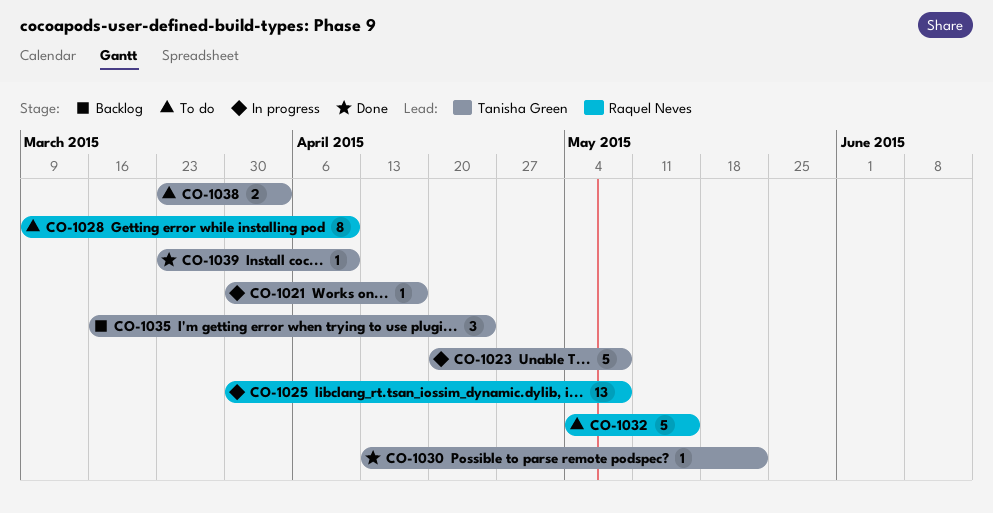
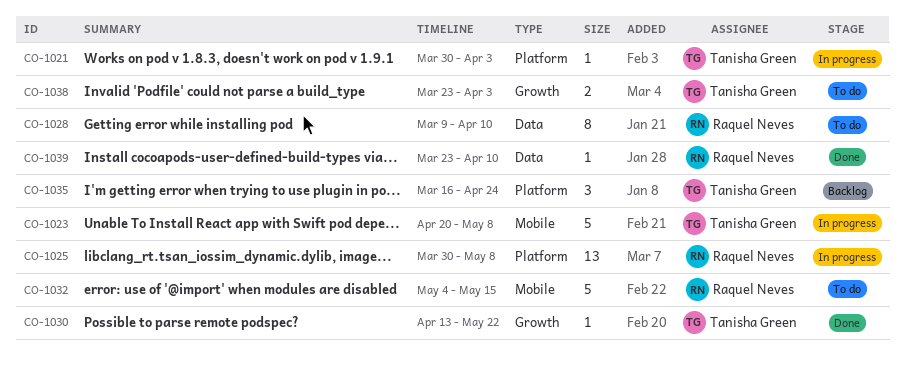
CO-1021, due: Apr 17 -> Apr 3
CO-1039, owner: Tanisha Green -> Raquel Neves

